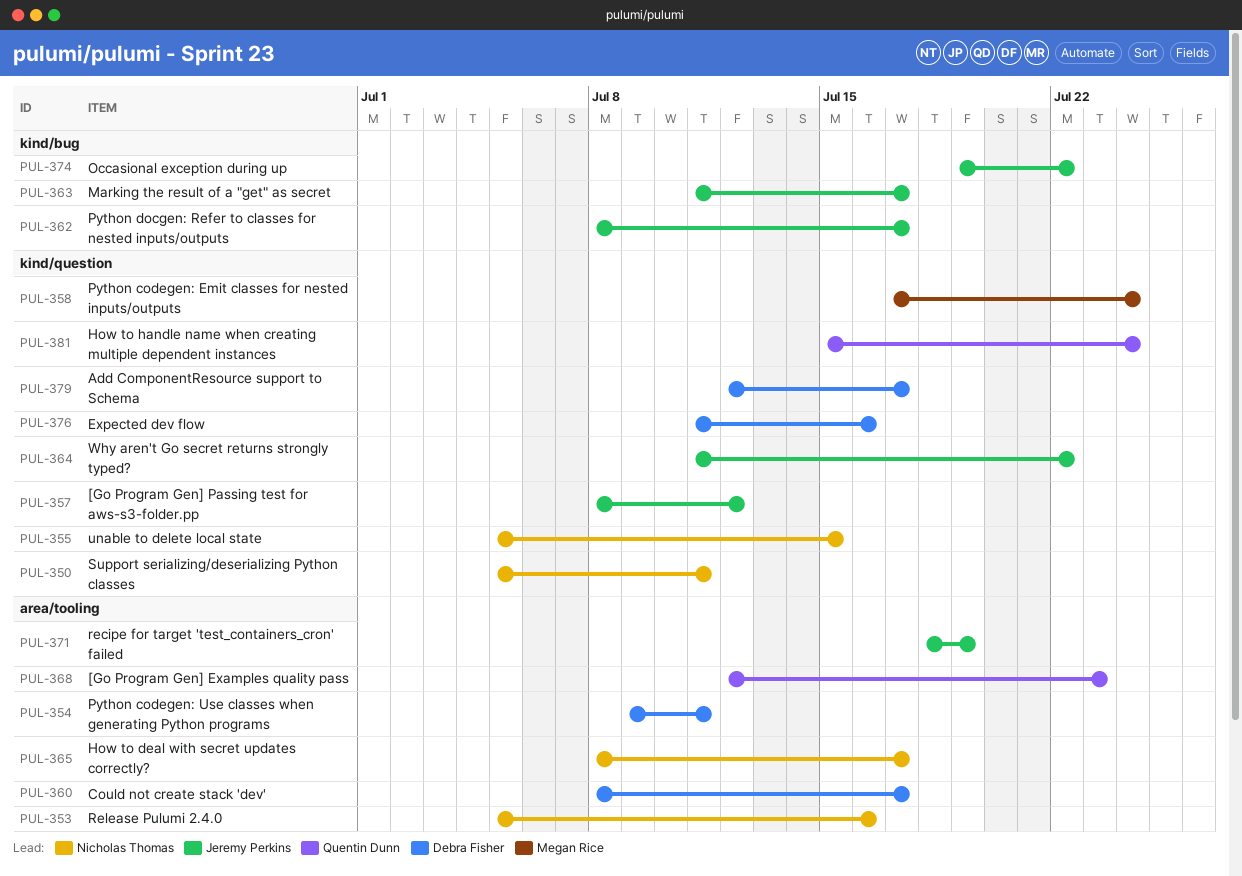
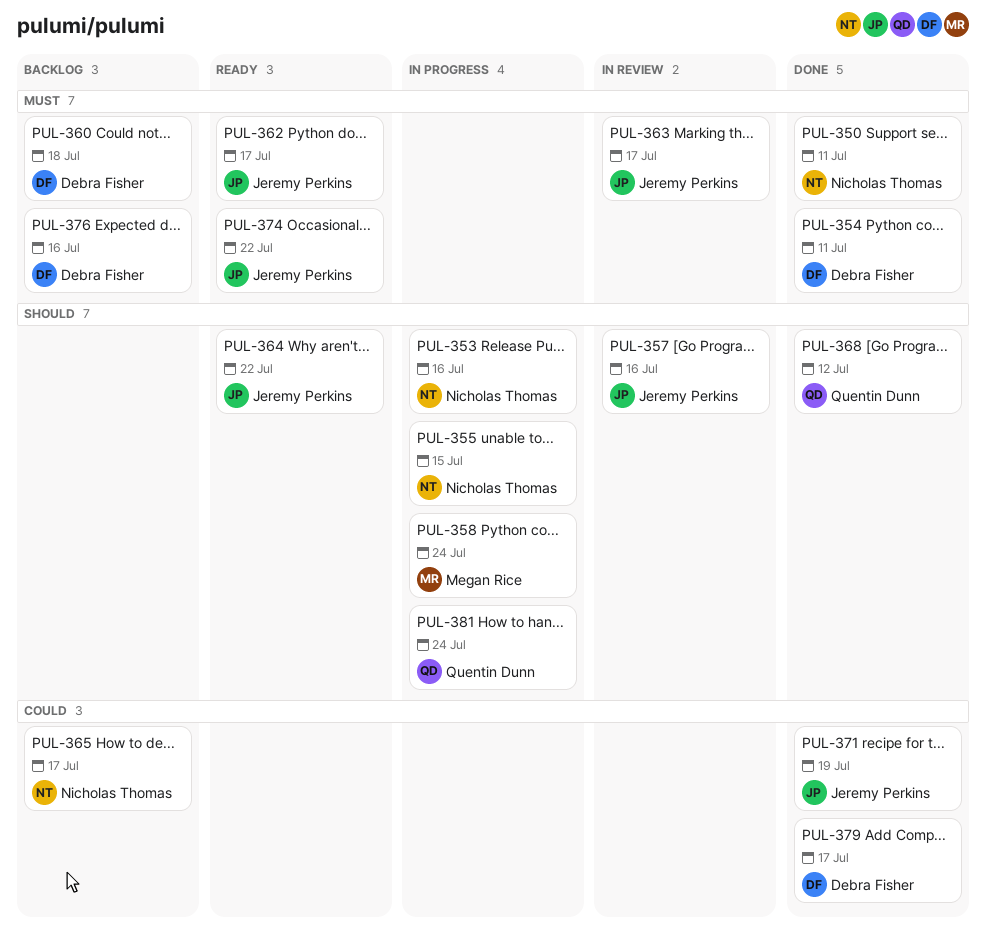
PUL-357, due: Jul 12 -> Jul 16
PUL-360, due: Jul 17 -> Jul 18
PUL-368, due: Jul 23 -> Jul 12

